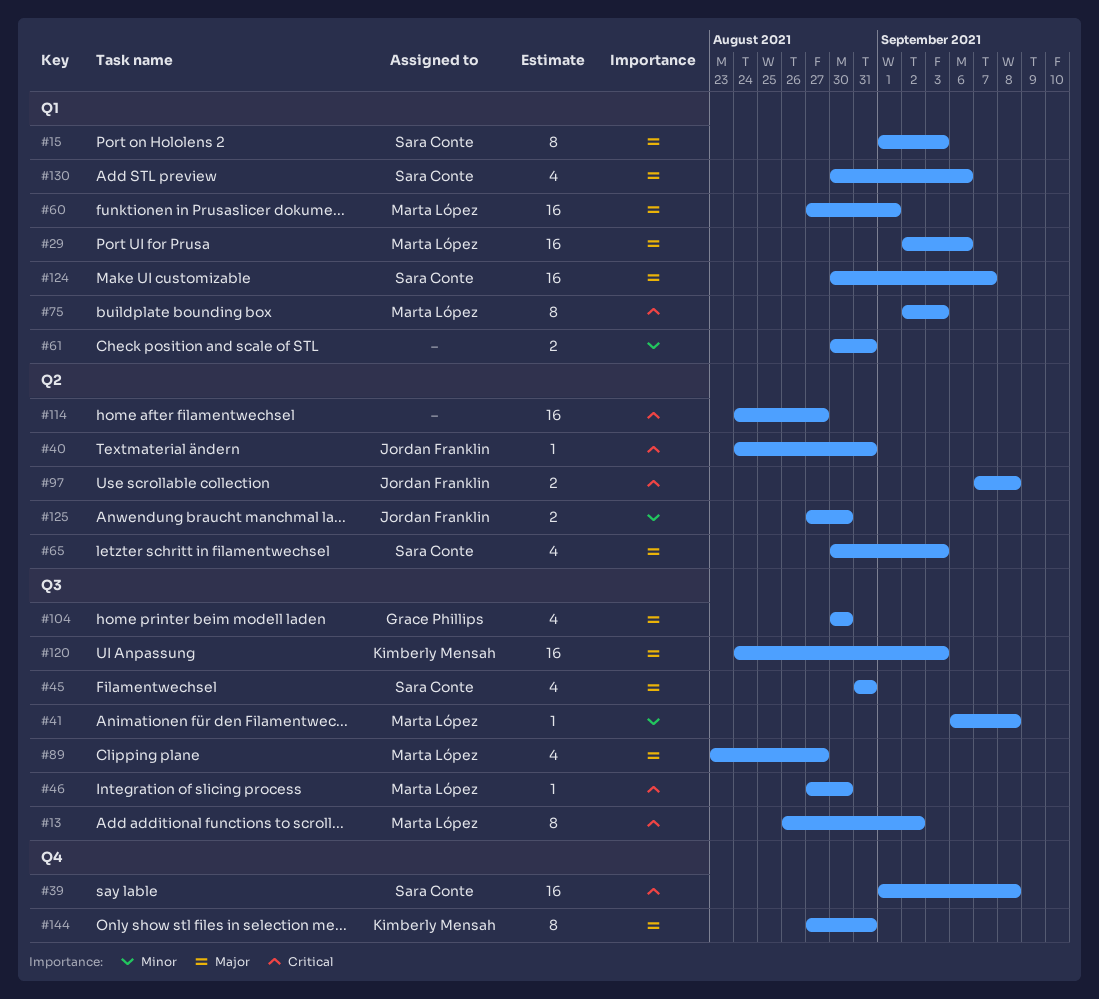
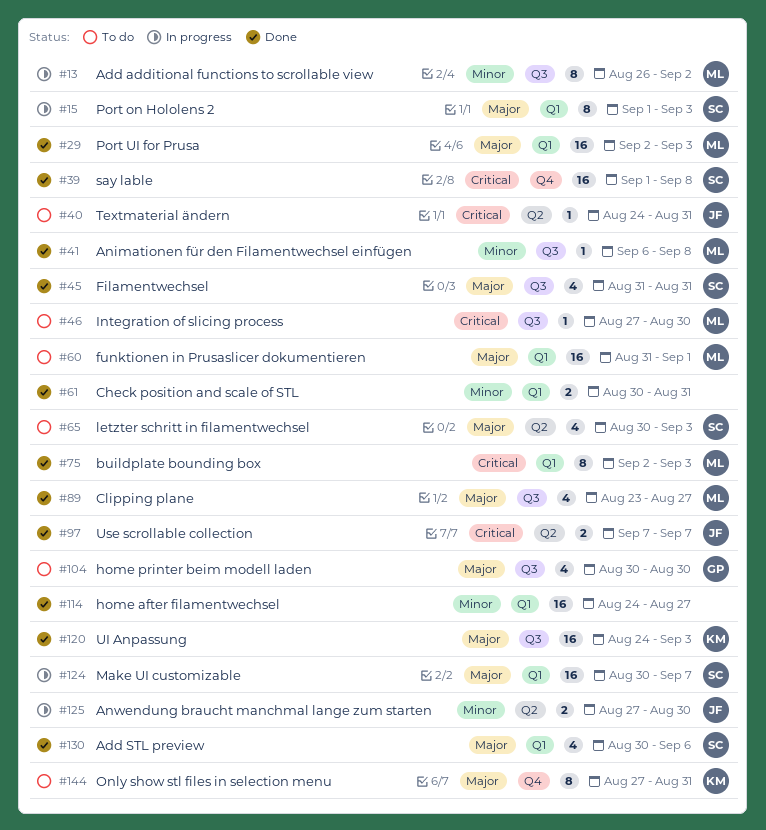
#13, priority: Critical -> Minor
#29, due: Sep 6 -> Sep 3
#60, start: Aug 27 -> Aug 31
#97, due: Sep 8 -> Sep 7
#114, priority: Critical -> Minor
#114, label: Q2 -> Q1

